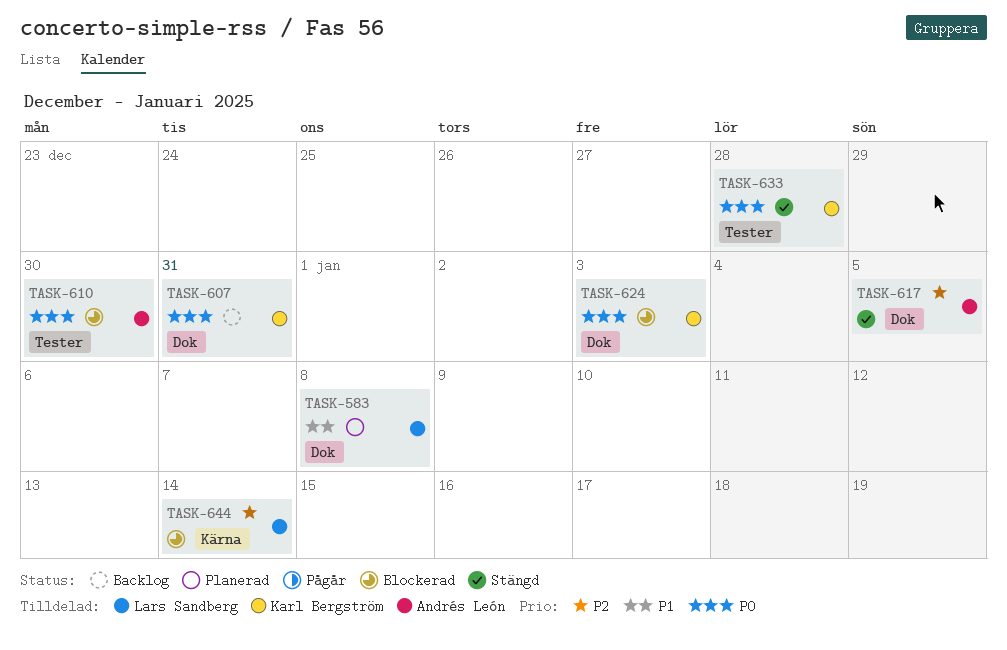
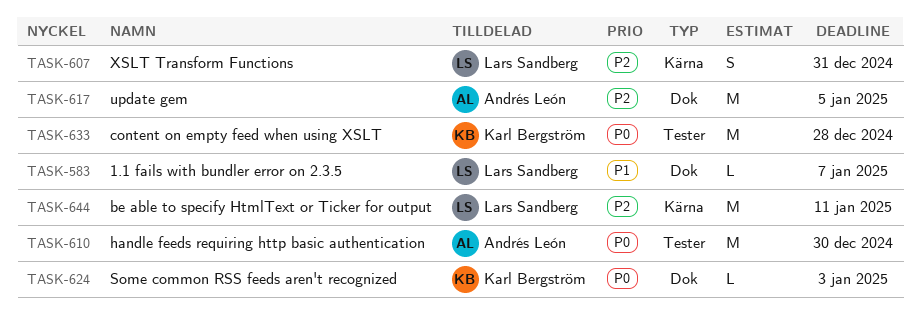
TASK-583, due: Jan 8 -> Jan 7
TASK-607, owner: Karl Bergström -> Lars Sandberg
TASK-607, priority: P0 -> P2
TASK-607, label: Dok -> Kärna
TASK-644, due: Jan 14 -> Jan 11

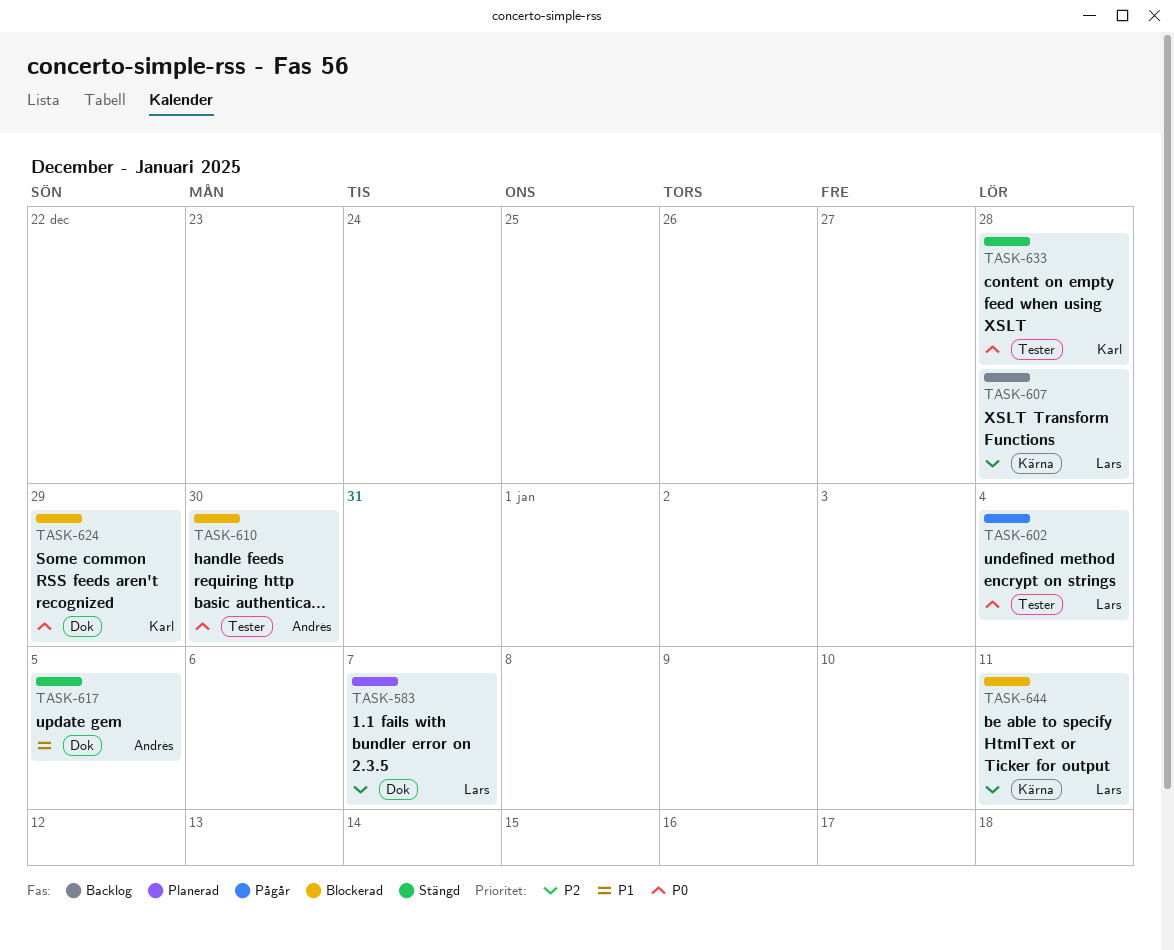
TASK-583, priority: P1 -> P2
TASK-602: none -> present
TASK-607, due: Dec 31 -> Dec 28
TASK-617, priority: P2 -> P1
TASK-624, due: Jan 3 -> Dec 29

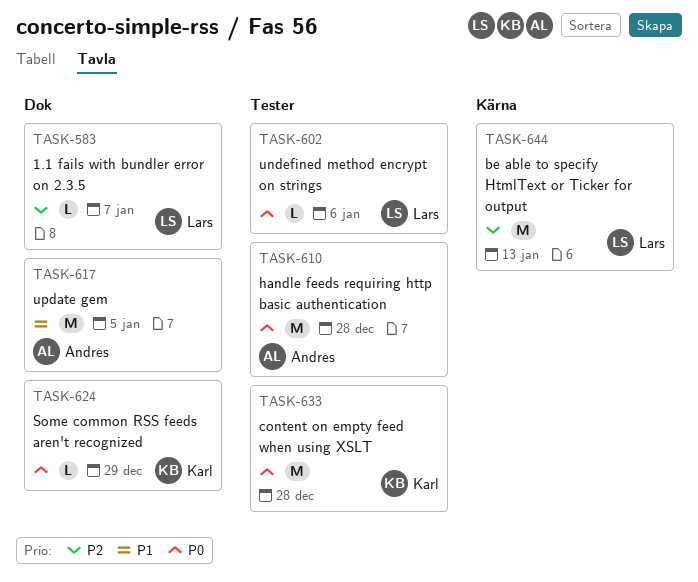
TASK-602, due: Jan 4 -> Jan 6
TASK-607: present -> none
TASK-610, due: Dec 30 -> Dec 28
TASK-644, due: Jan 11 -> Jan 13

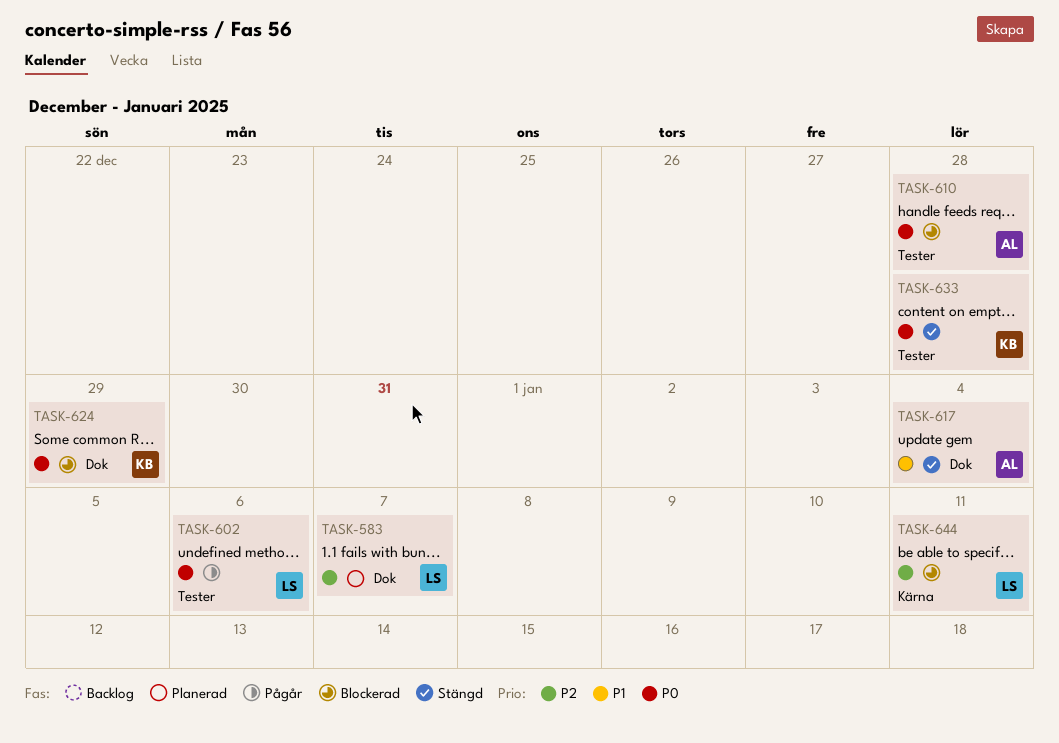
TASK-617, due: Jan 5 -> Jan 4
TASK-644, due: Jan 13 -> Jan 11

